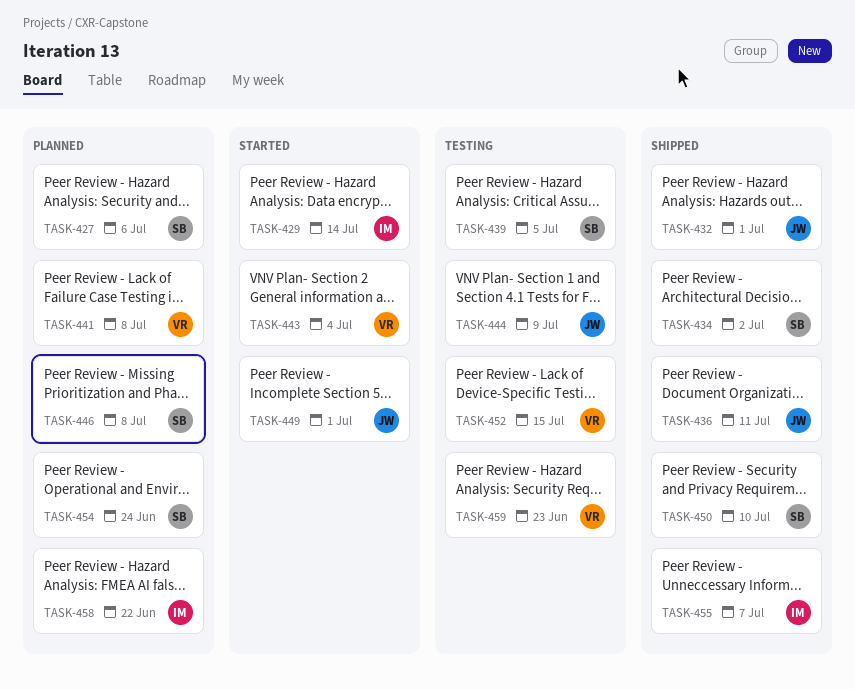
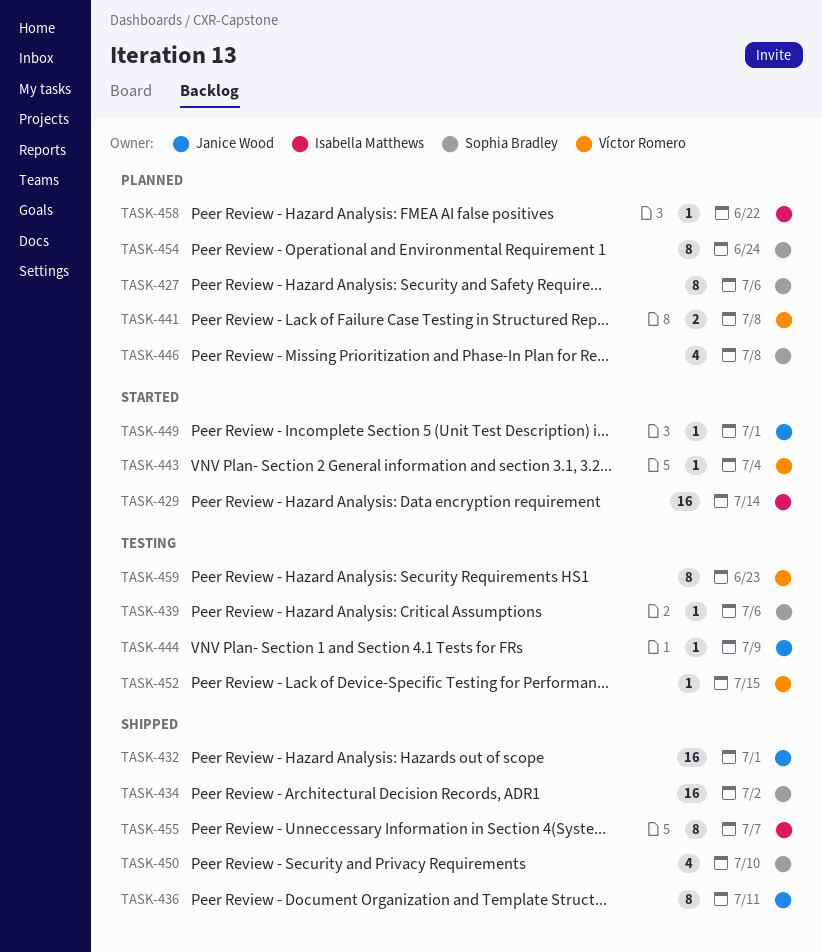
TASK-439, due: Jul 5 -> Jul 6

